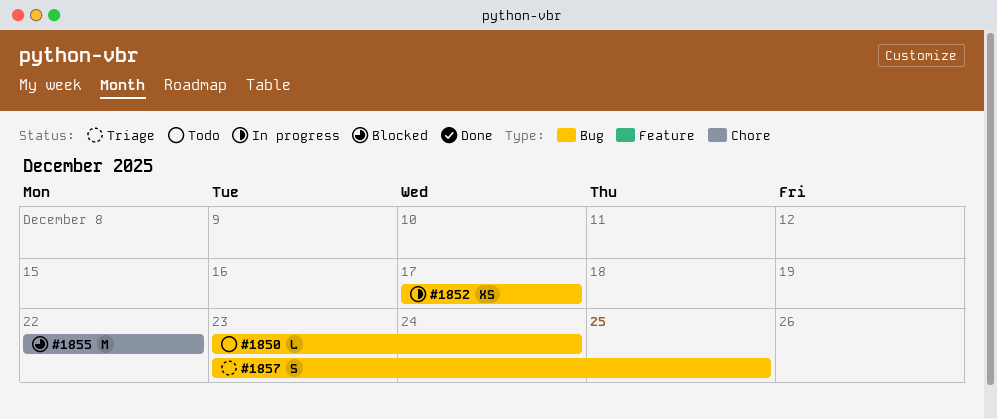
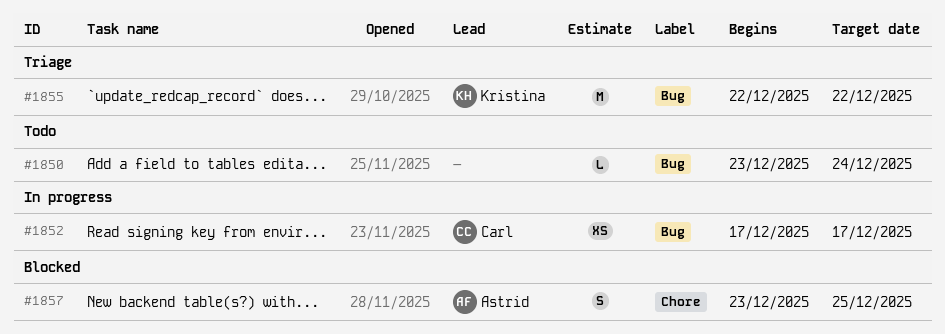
#1855, status: Blocked -> Triage
#1855, label: Chore -> Bug
#1857, status: Triage -> Blocked
#1857, label: Bug -> Chore

